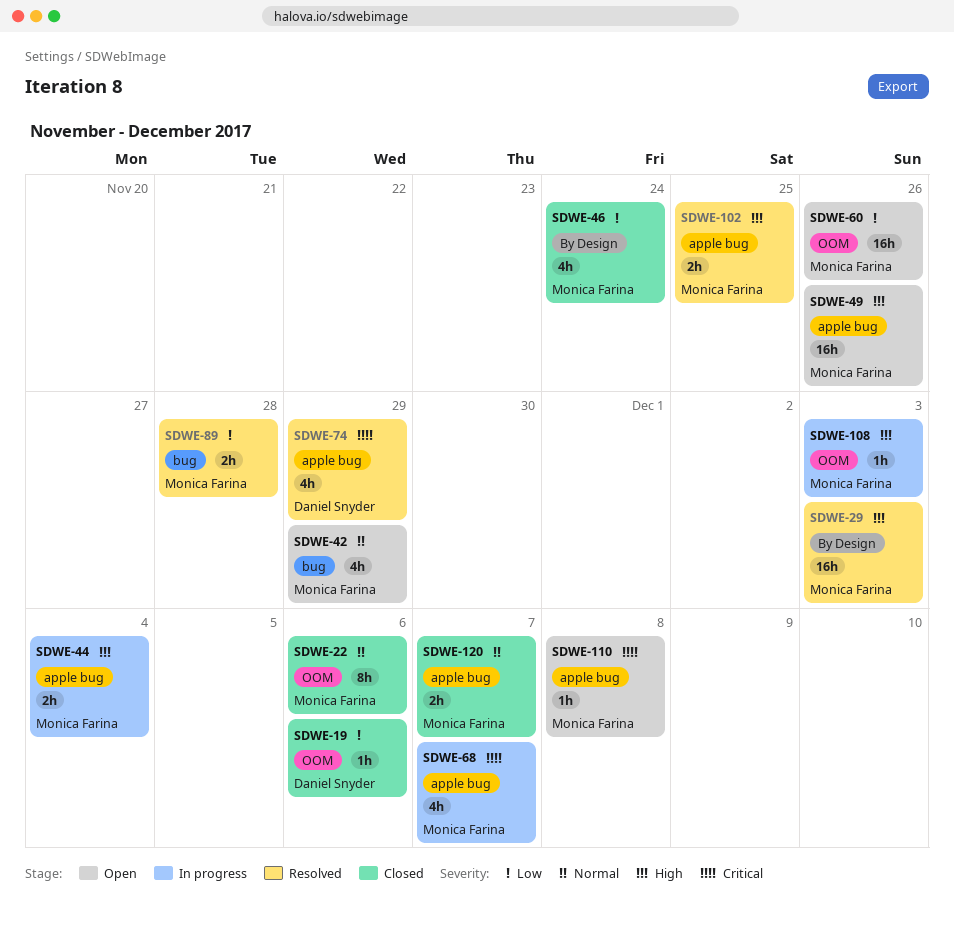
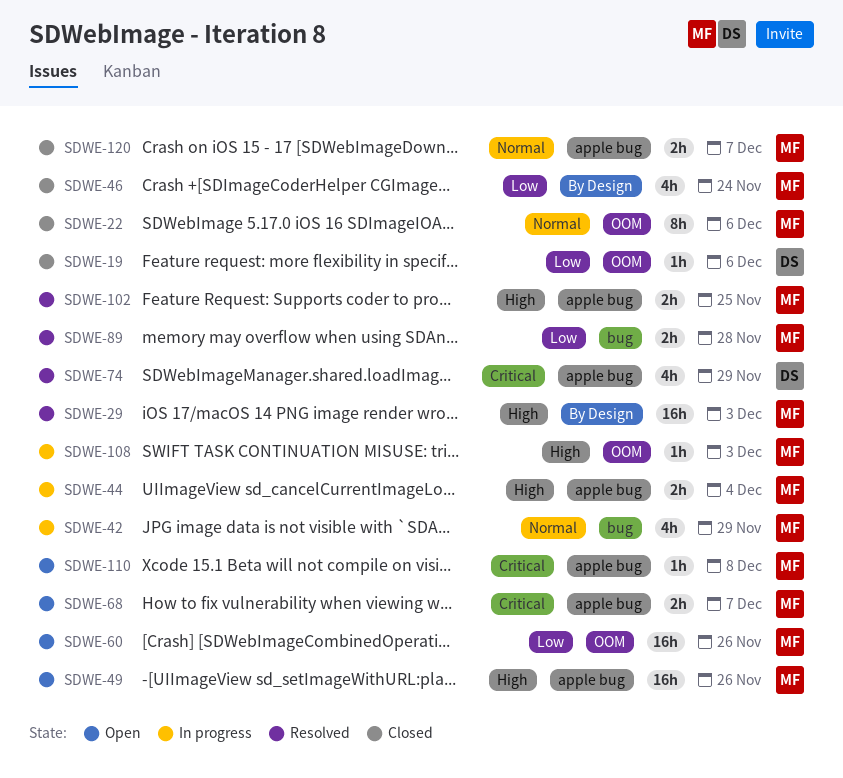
SDWE-42, status: Open -> In progress
SDWE-68, status: In progress -> Open
SDWE-68, estimate: 4h -> 2h

